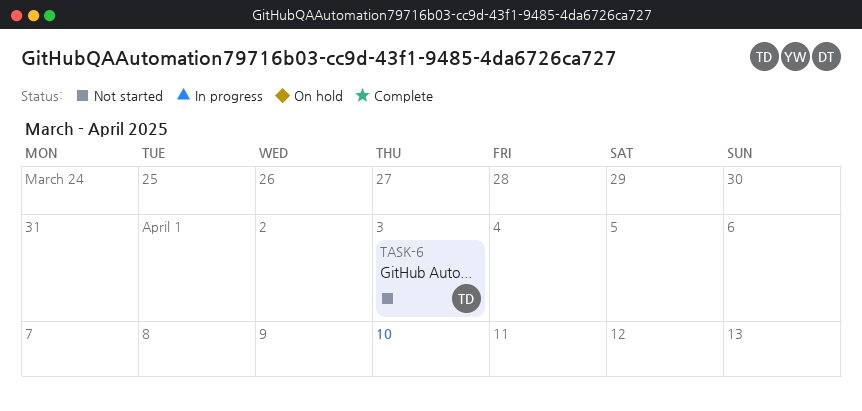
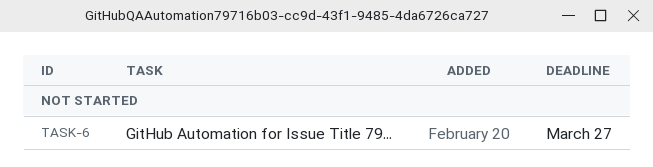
TASK-6, due: Apr 3 -> Mar 27

